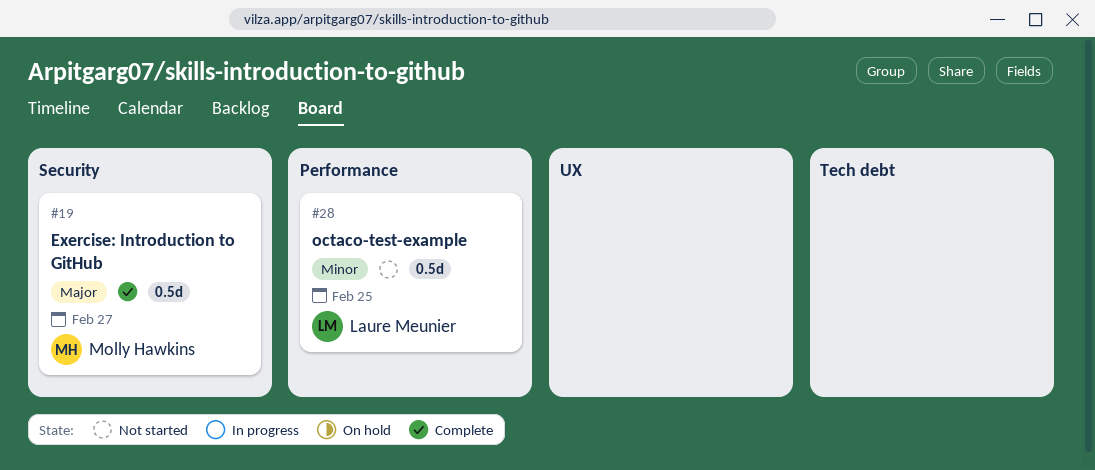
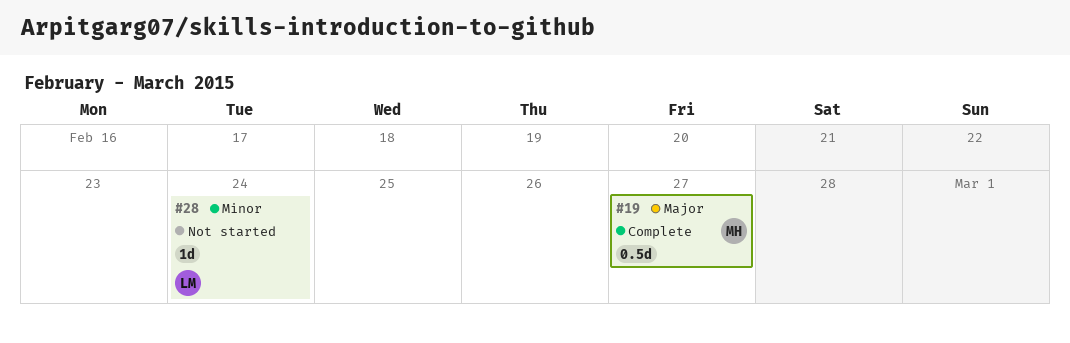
#28, estimate: 0.5d -> 1d
#28, due: Feb 25 -> Feb 24

